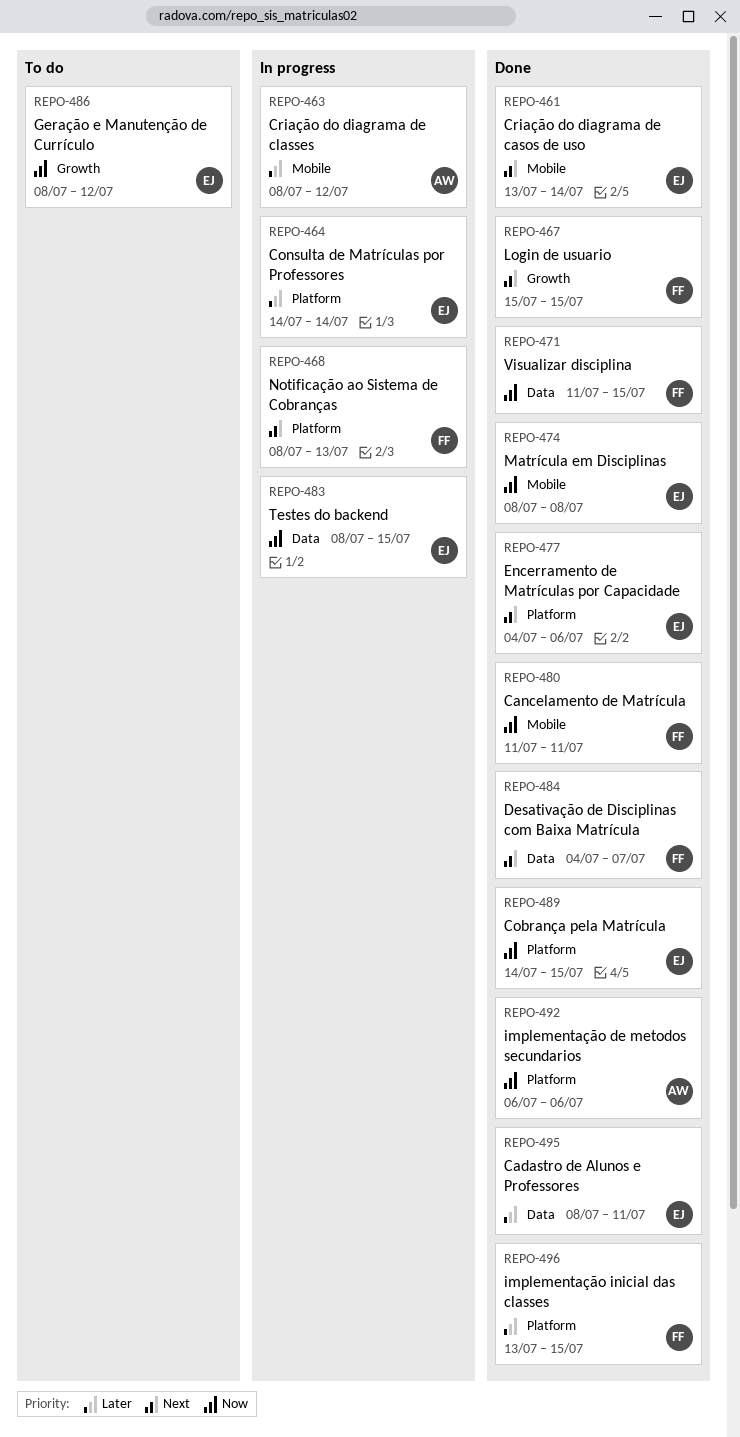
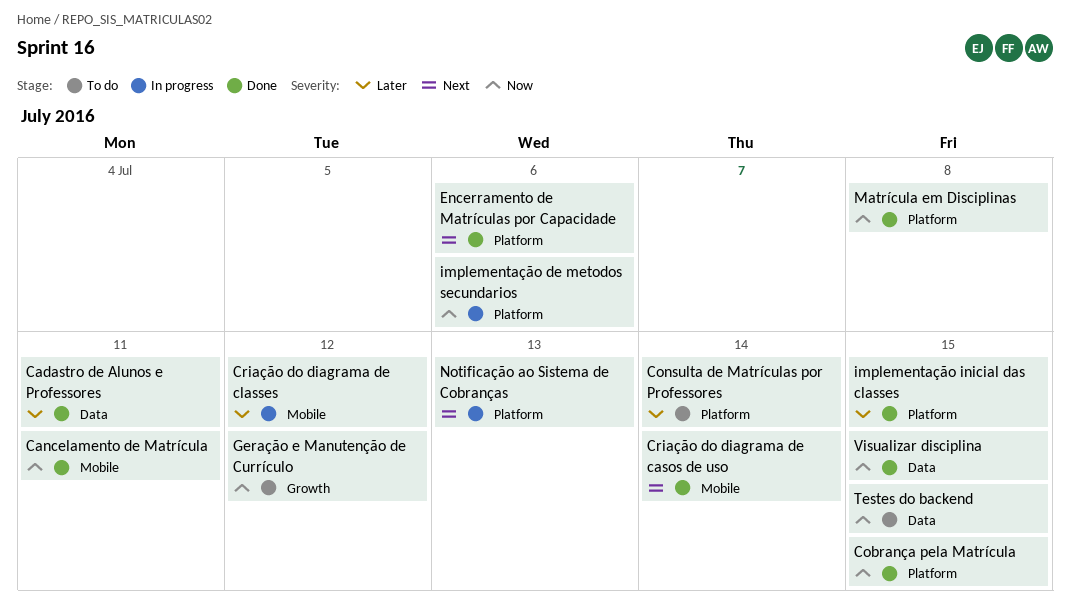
Consulta de Matrículas por Professores, status: In progress -> To do
Desativação de Disciplinas com Baixa Matrícula: present -> none
implementação de metodos secundarios, status: Done -> In progress
Login de usuario: present -> none
Matrícula em Disciplinas, label: Mobile -> Platform
Testes do backend, status: In progress -> To do

